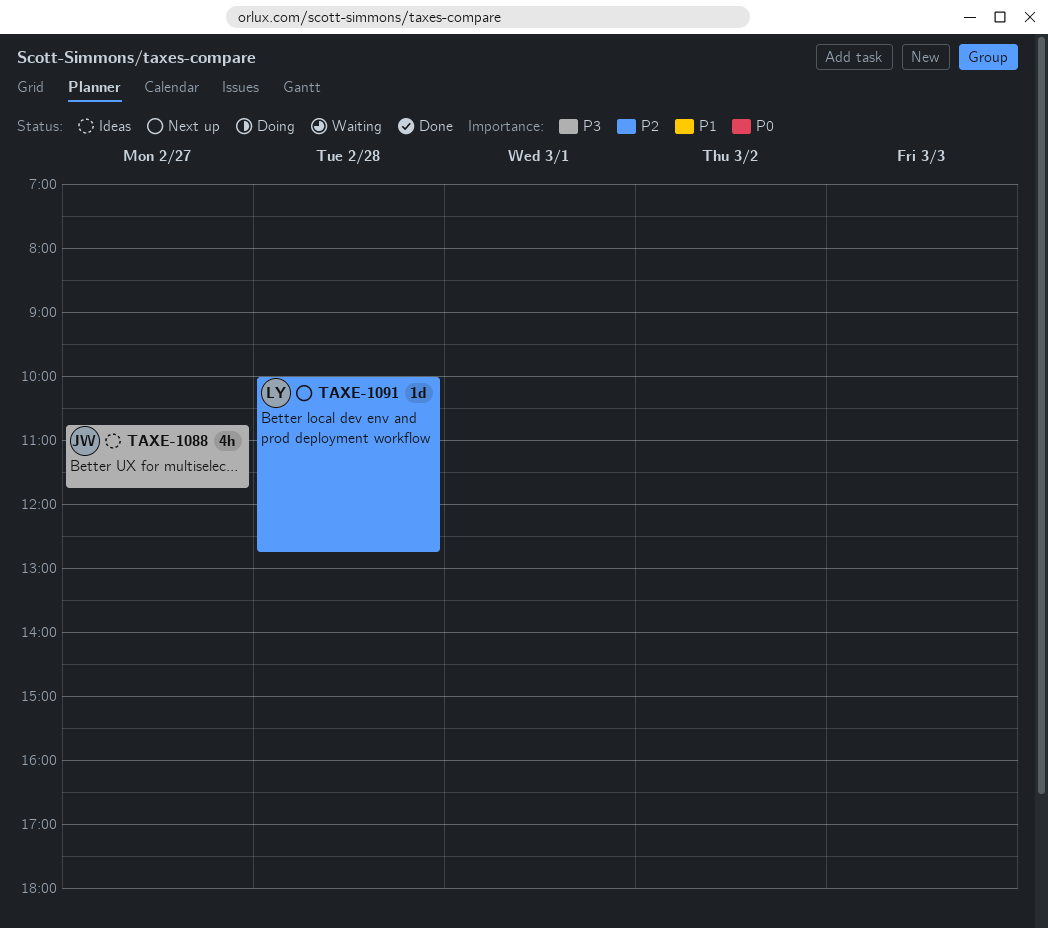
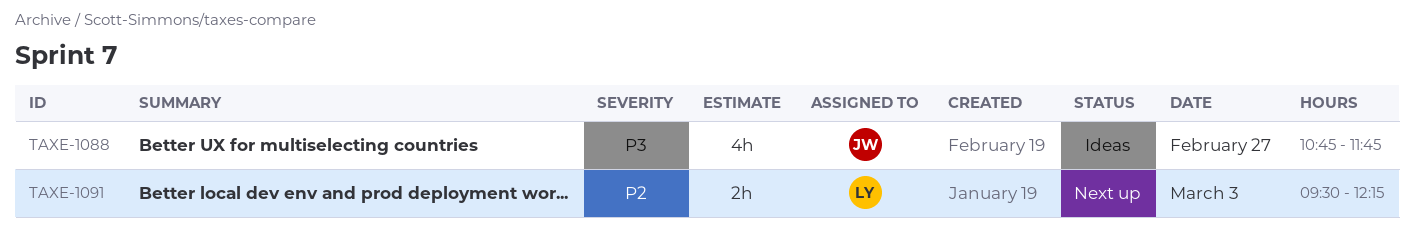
TAXE-1091, estimate: 1d -> 2h
TAXE-1091, day: Feb 28 -> Mar 3
TAXE-1091, begins: 10:00 -> 09:30
TAXE-1091, ends: 12:45 -> 12:15

